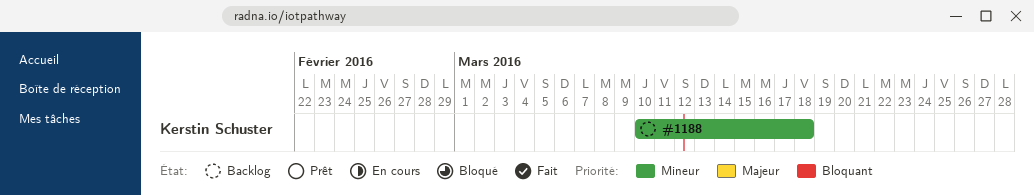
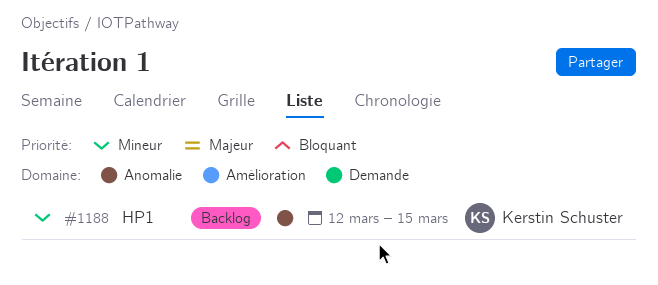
#1188, start: Mar 10 -> Mar 12
#1188, due: Mar 18 -> Mar 15

